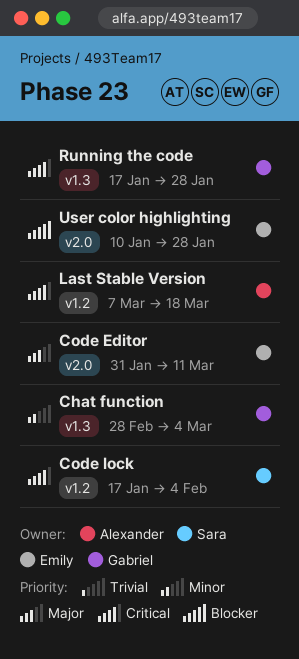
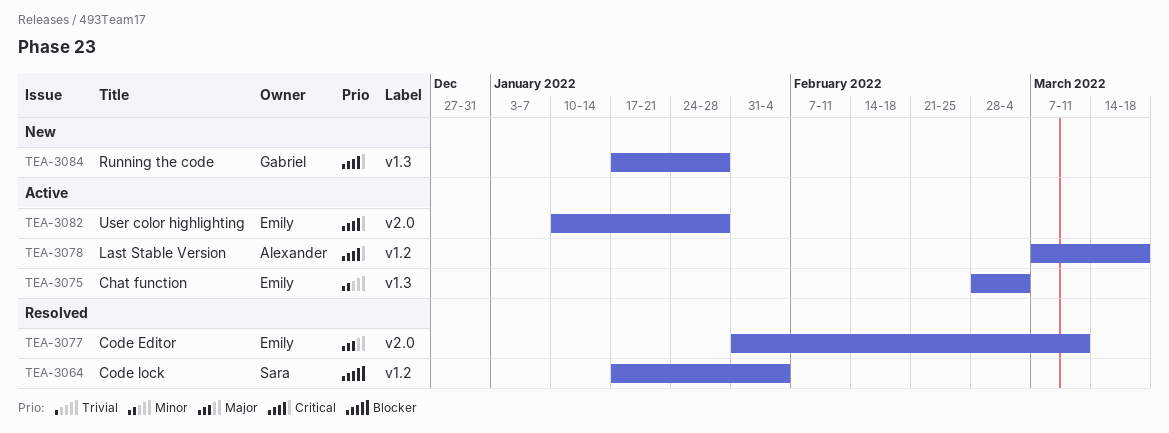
Chat function, owner: Gabriel -> Emily
Code lock, priority: Critical -> Blocker
User color highlighting, priority: Blocker -> Critical

